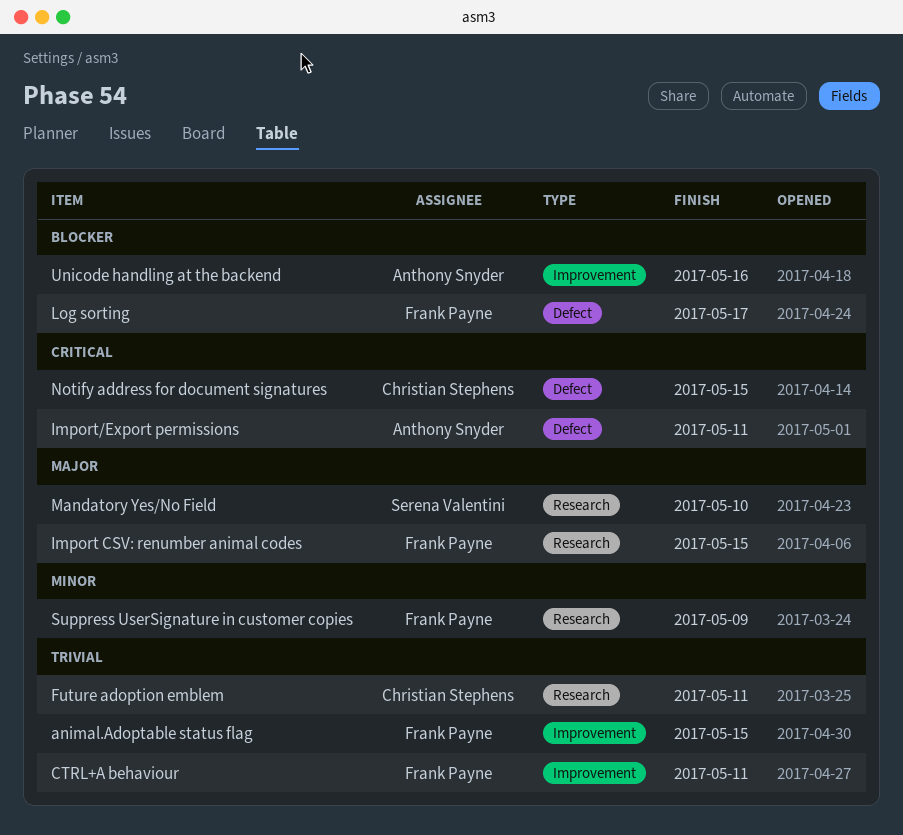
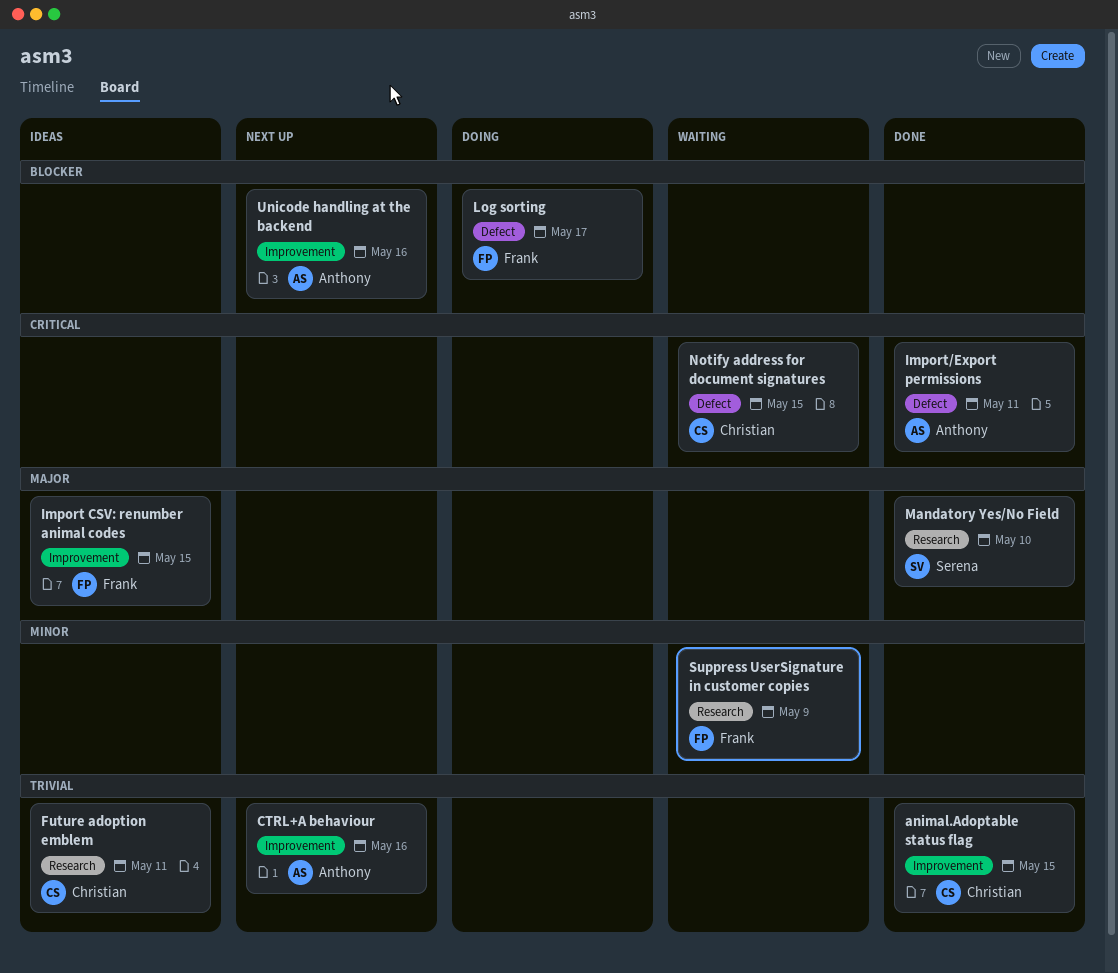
animal.Adoptable status flag, owner: Frank Payne -> Christian Stephens
CTRL+A behaviour, owner: Frank Payne -> Anthony Snyder
CTRL+A behaviour, due: May 11 -> May 16
Import CSV: renumber animal codes, label: Research -> Improvement

